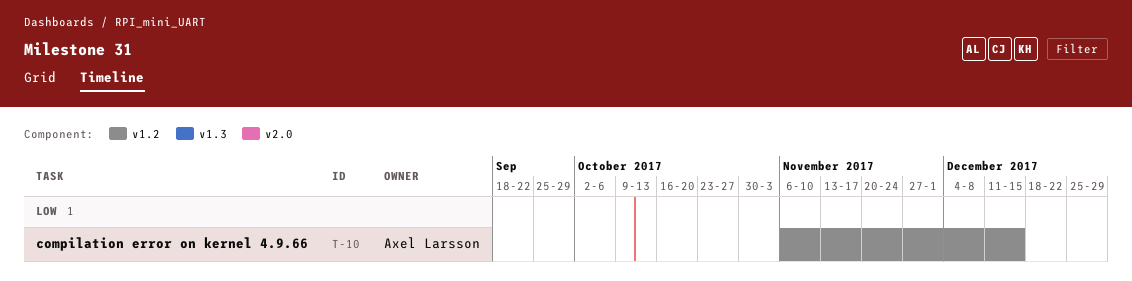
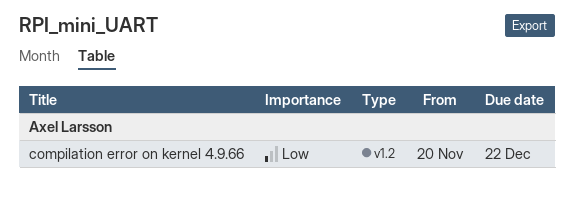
compilation error on kernel 4.9.66, start: Nov 6 -> Nov 20
compilation error on kernel 4.9.66, due: Dec 15 -> Dec 22

